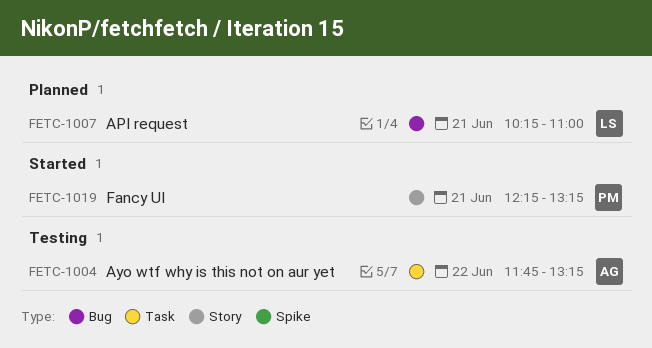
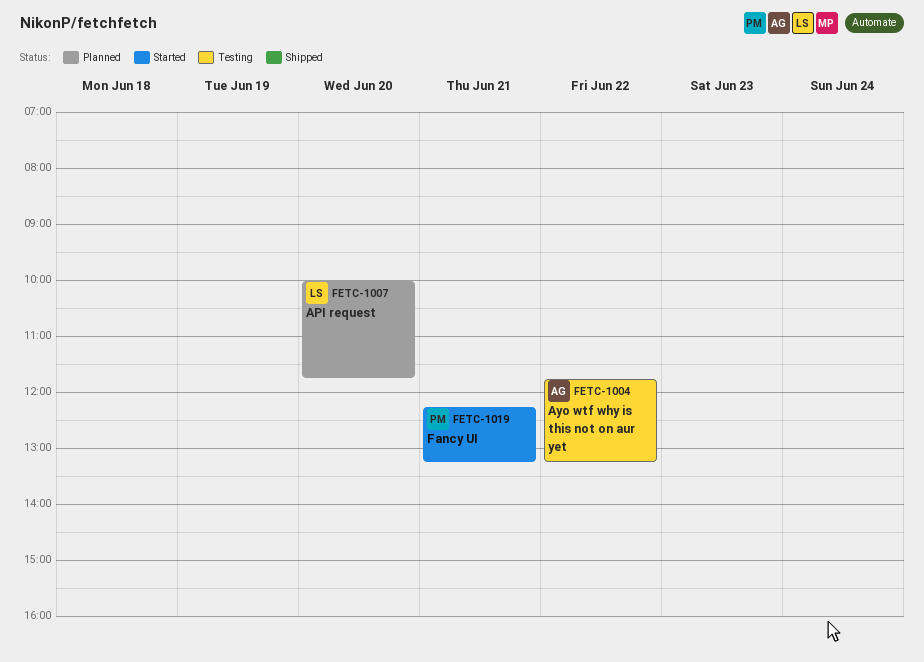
FETC-1007, day: Jun 21 -> Jun 20
FETC-1007, begins: 10:15 -> 10:00
FETC-1007, ends: 11:00 -> 11:45

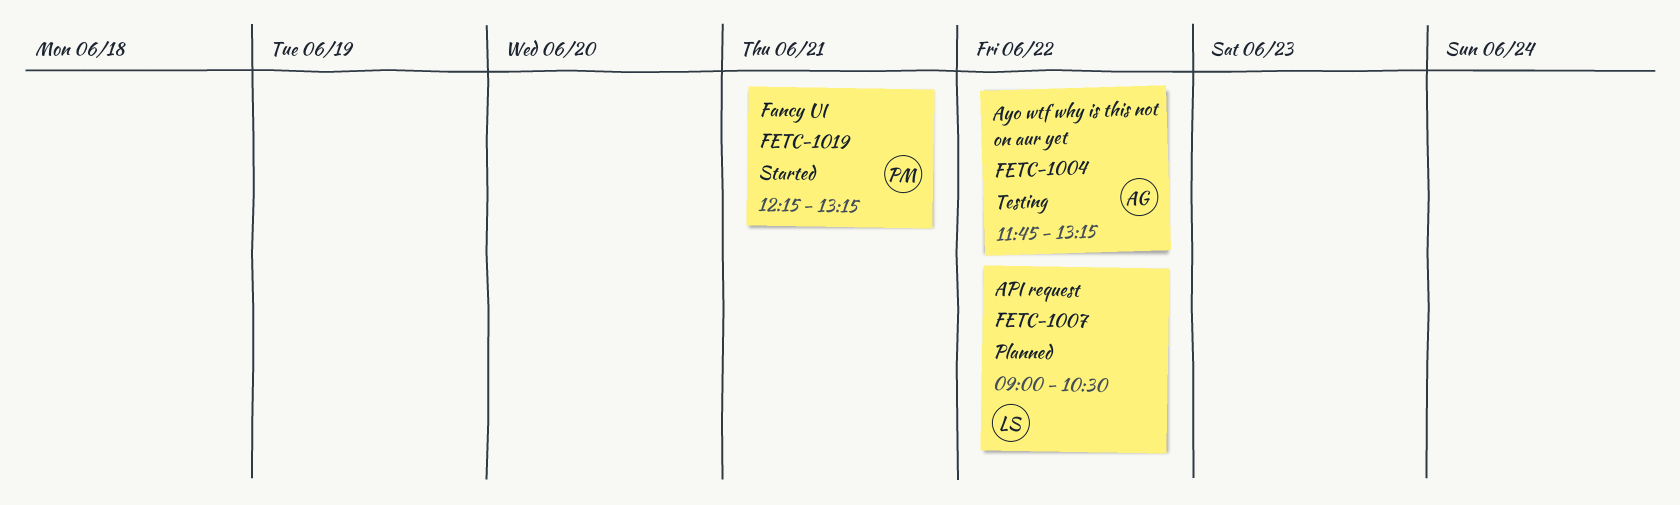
FETC-1007, day: Jun 20 -> Jun 22
FETC-1007, begins: 10:00 -> 09:00
FETC-1007, ends: 11:45 -> 10:30

